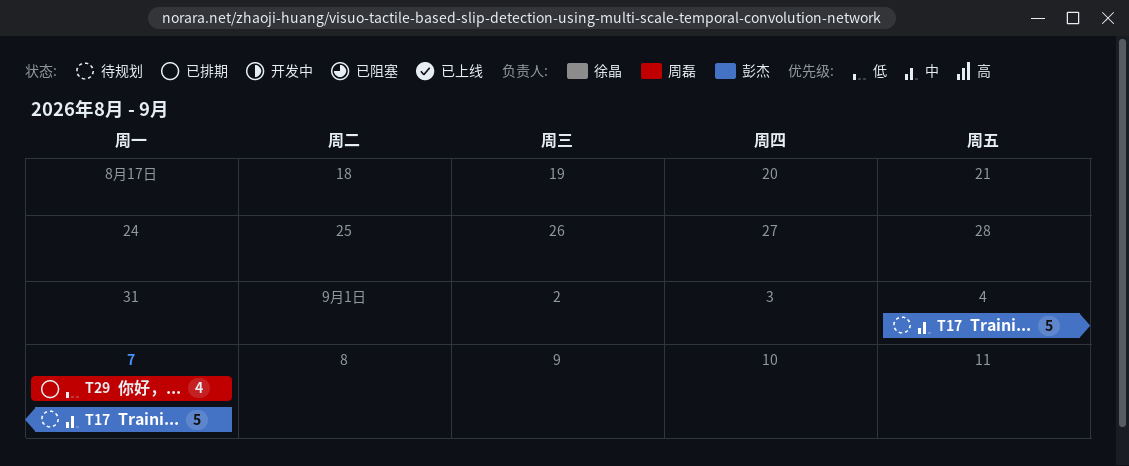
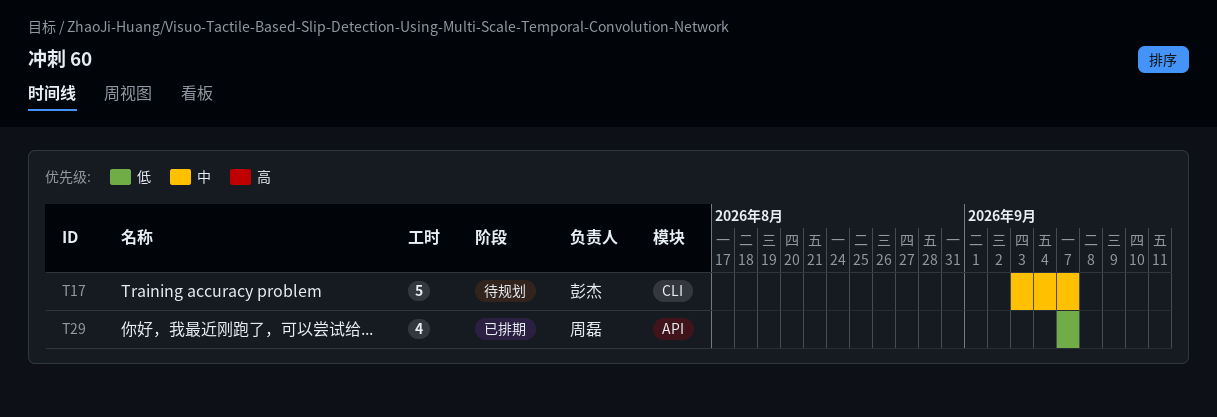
T17, start: Sep 4 -> Sep 3

